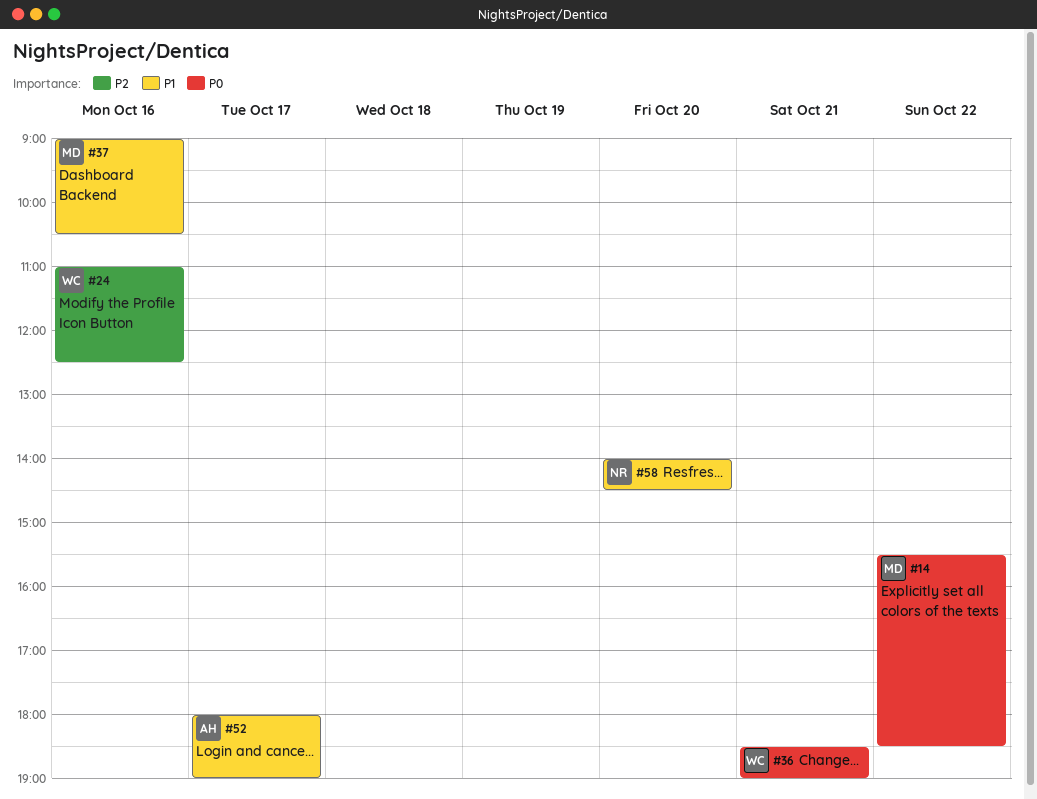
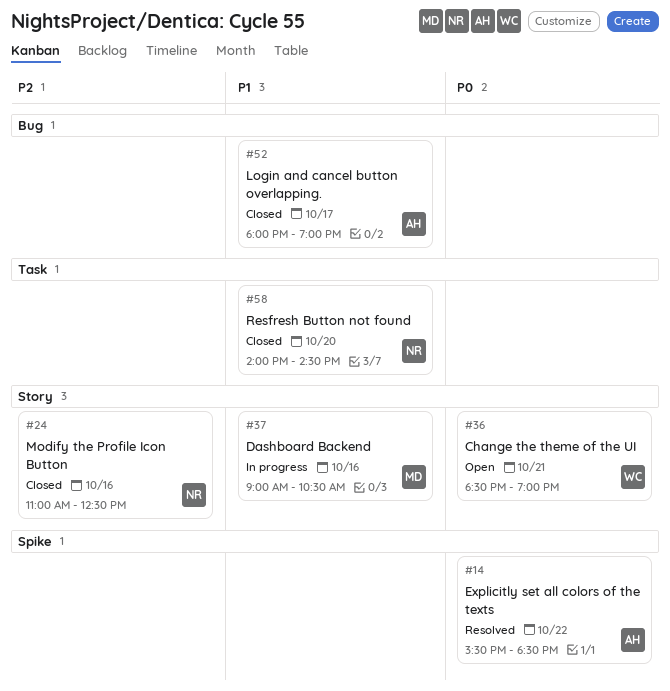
#14, owner: MD -> AH
#24, owner: WC -> NR

